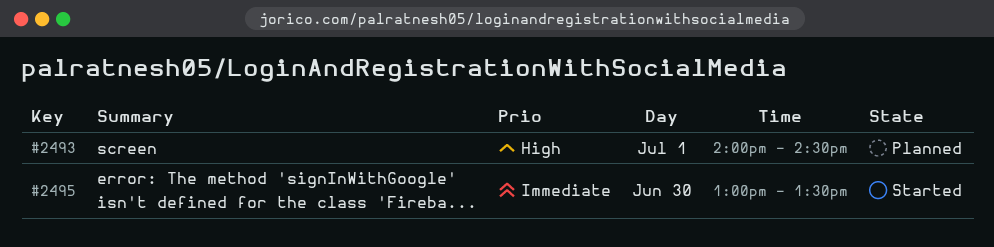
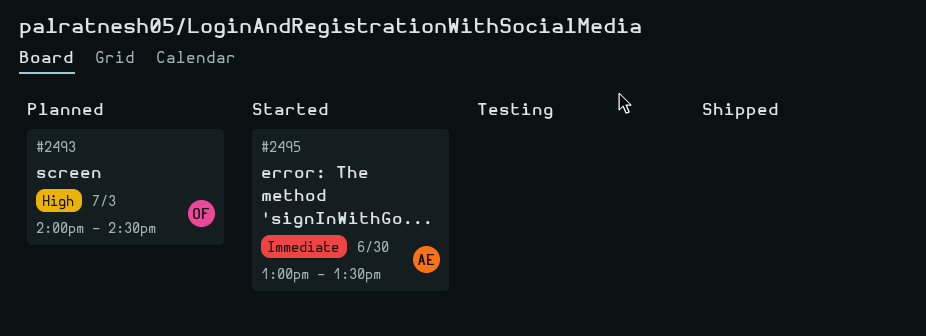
#2493, day: Jul 1 -> Jul 3

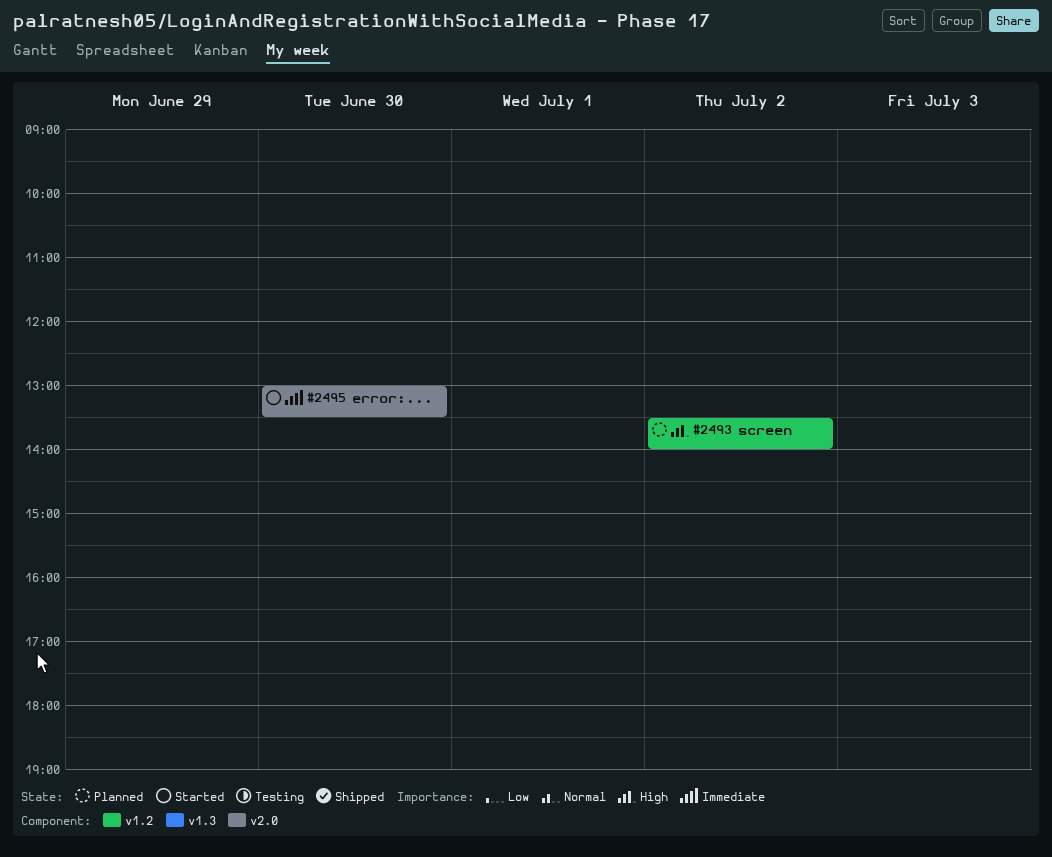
#2493, day: Jul 3 -> Jul 2
#2493, begins: 14:00 -> 13:30
#2493, ends: 14:30 -> 14:00

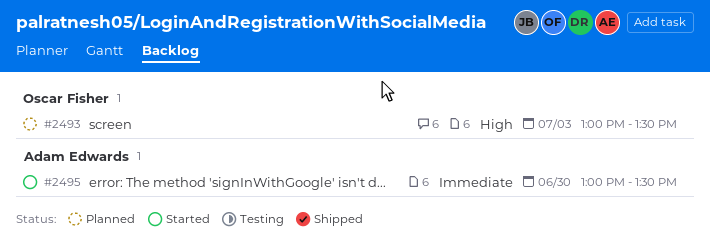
#2493, day: Jul 2 -> Jul 3
#2493, begins: 13:30 -> 13:00
#2493, ends: 14:00 -> 13:30

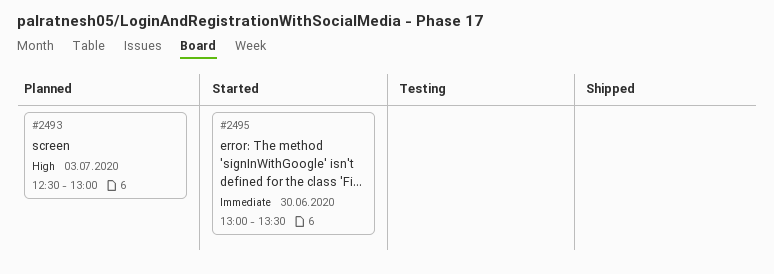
#2493, begins: 13:00 -> 12:30
#2493, ends: 13:30 -> 13:00

